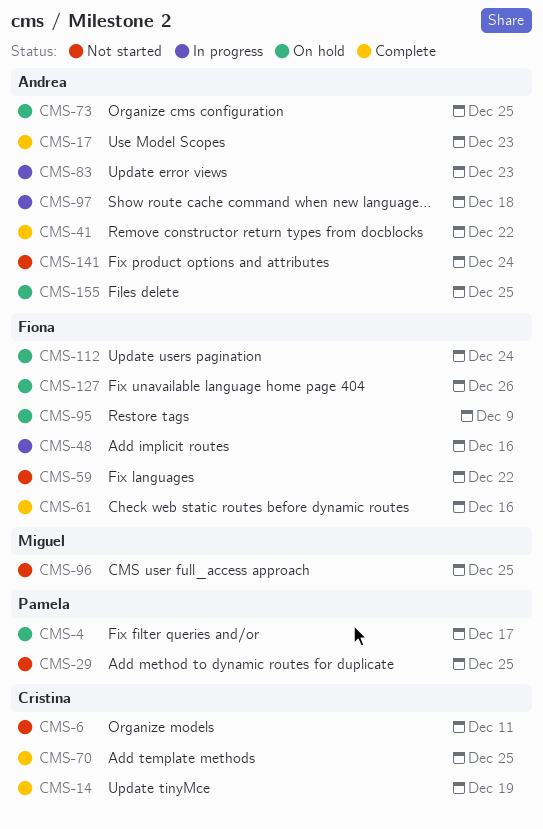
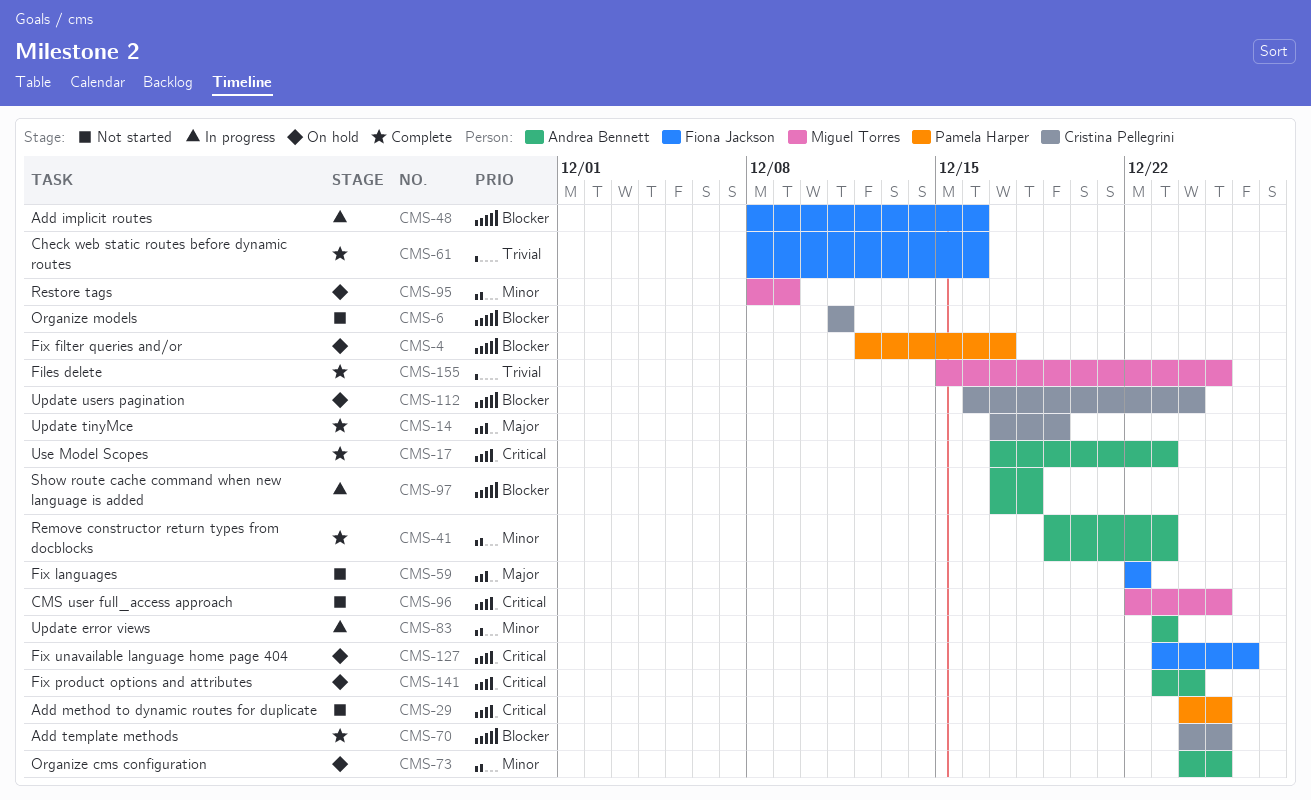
CMS-41, due: Dec 22 -> Dec 23
CMS-95, owner: Fiona Jackson -> Miguel Torres
CMS-112, owner: Fiona Jackson -> Cristina Pellegrini
CMS-141, status: Not started -> On hold
CMS-155, status: On hold -> Complete
CMS-155, owner: Andrea Bennett -> Miguel Torres

